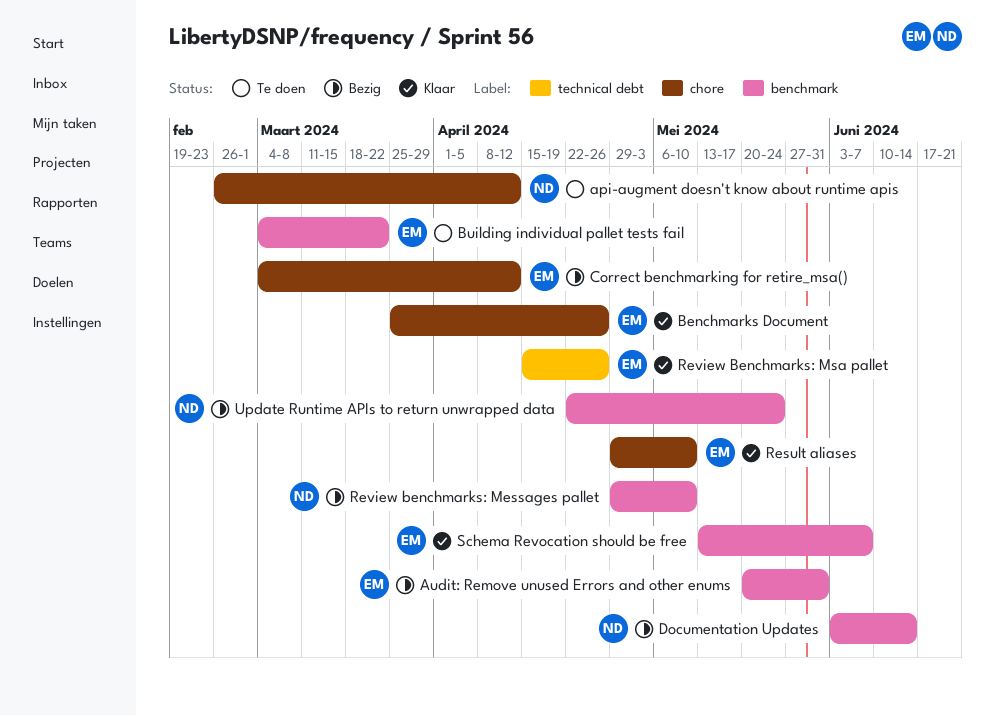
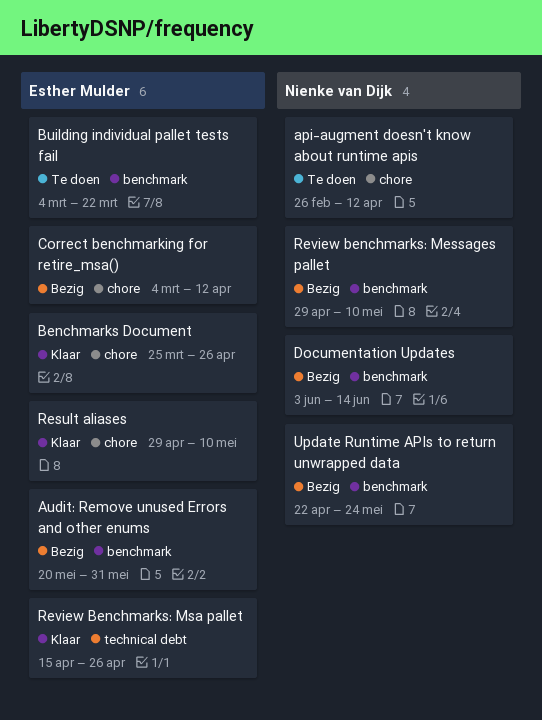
Schema Revocation should be free: present -> none

